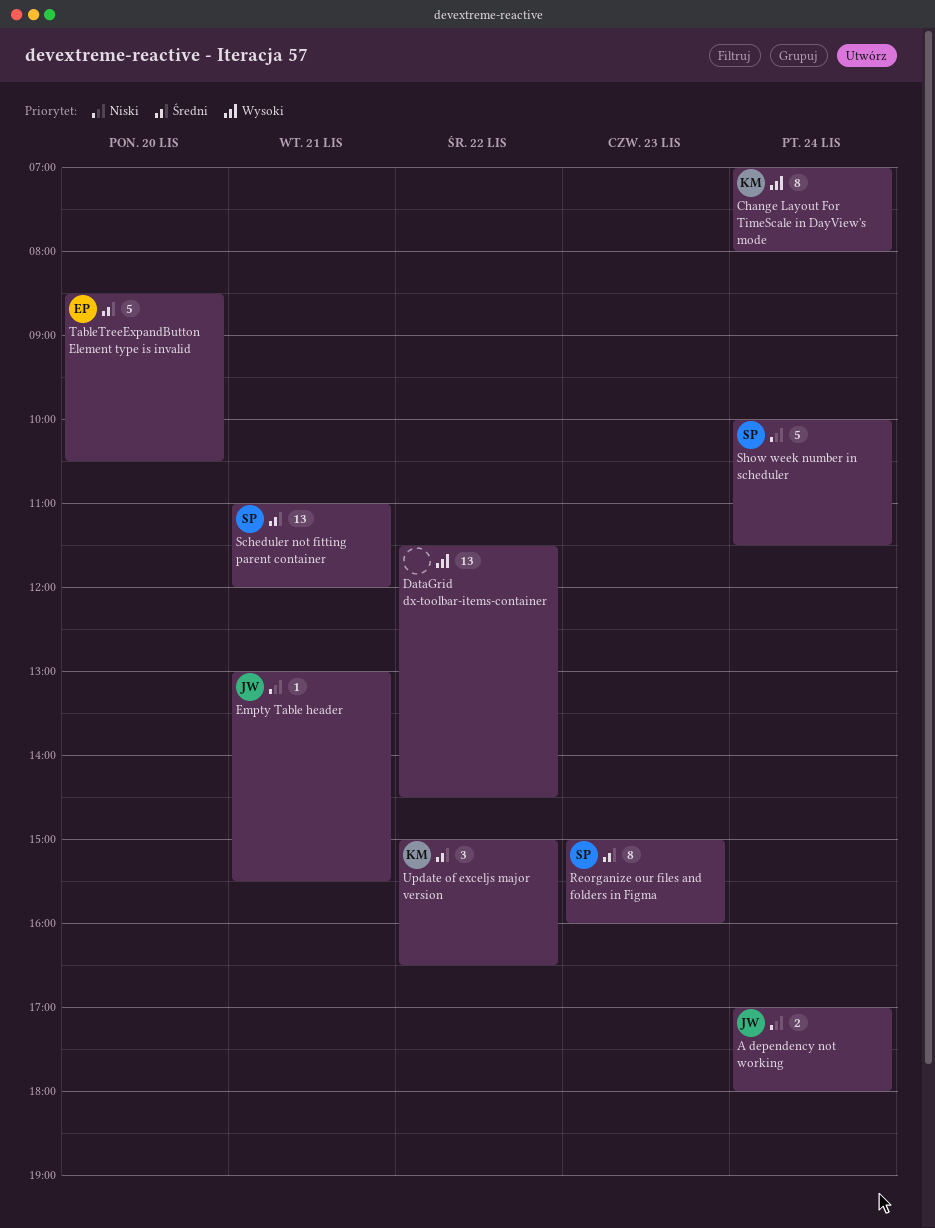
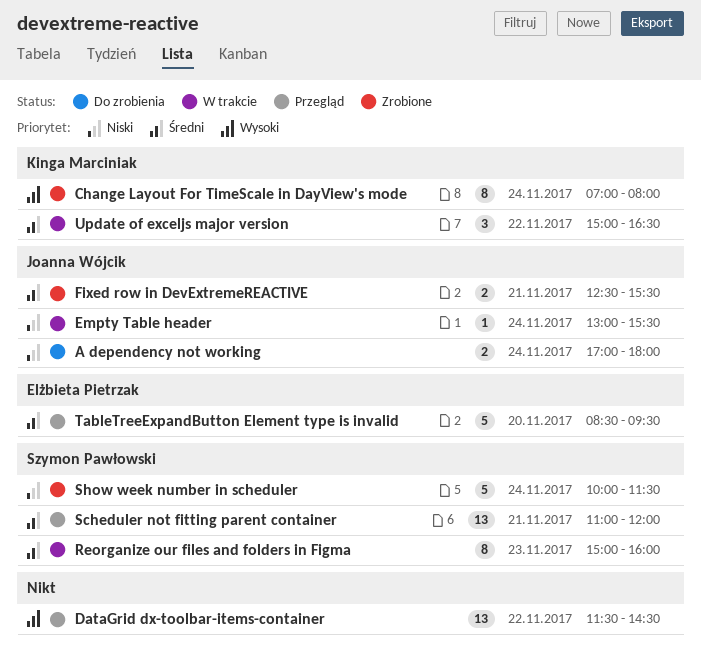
Empty Table header, day: Nov 21 -> Nov 24
Fixed row in DevExtremeREACTIVE: none -> present
TableTreeExpandButton Element type is invalid, ends: 10:30 -> 09:30

